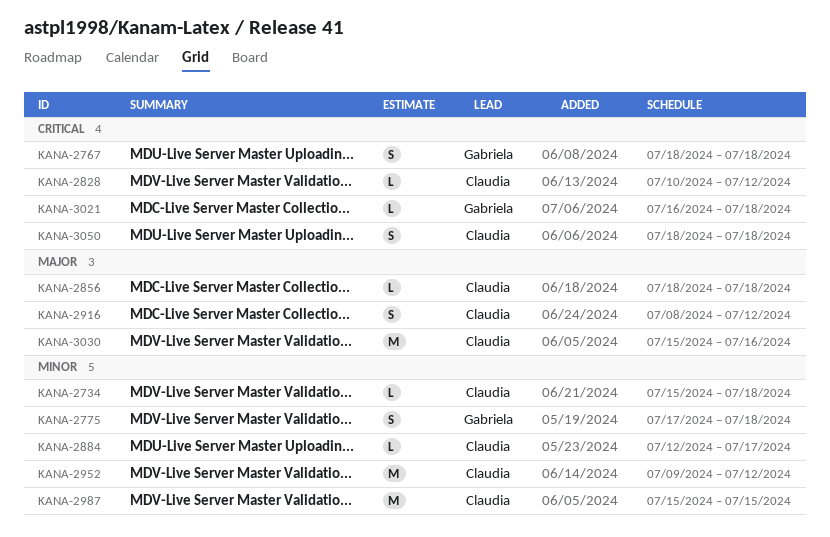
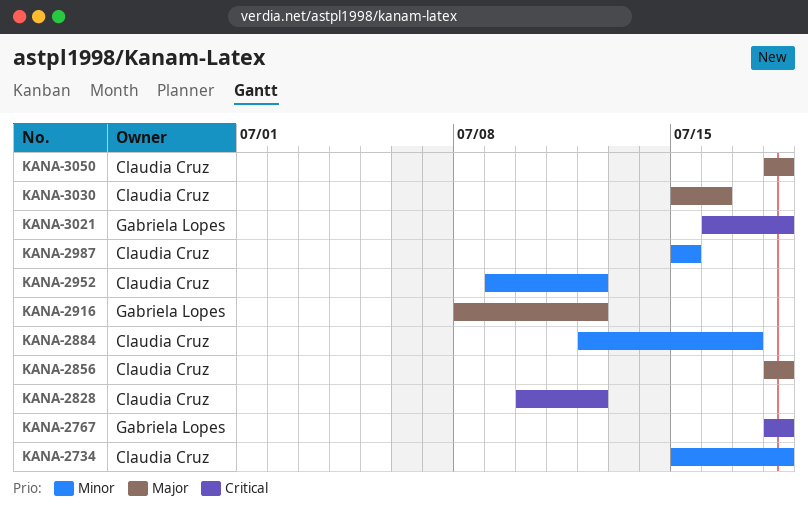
KANA-2775: present -> none
KANA-2916, owner: Claudia Cruz -> Gabriela Lopes
KANA-3050, priority: Critical -> Major

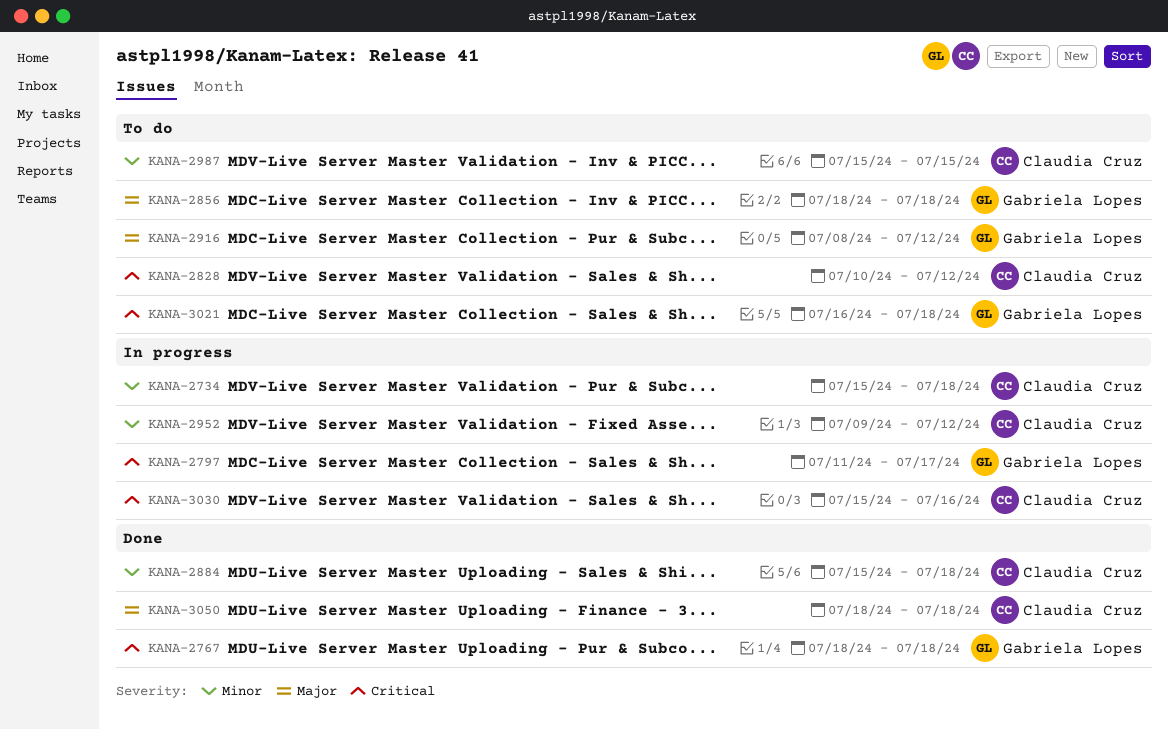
KANA-2797: none -> present
KANA-2856, owner: Claudia Cruz -> Gabriela Lopes
KANA-2884, start: Jul 12 -> Jul 15
KANA-2884, due: Jul 17 -> Jul 18
KANA-3030, priority: Major -> Critical

